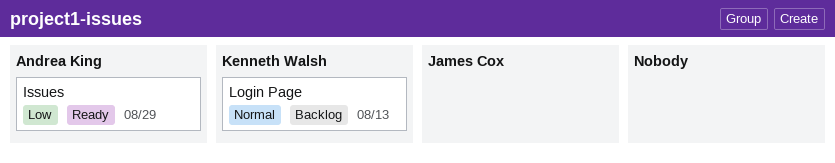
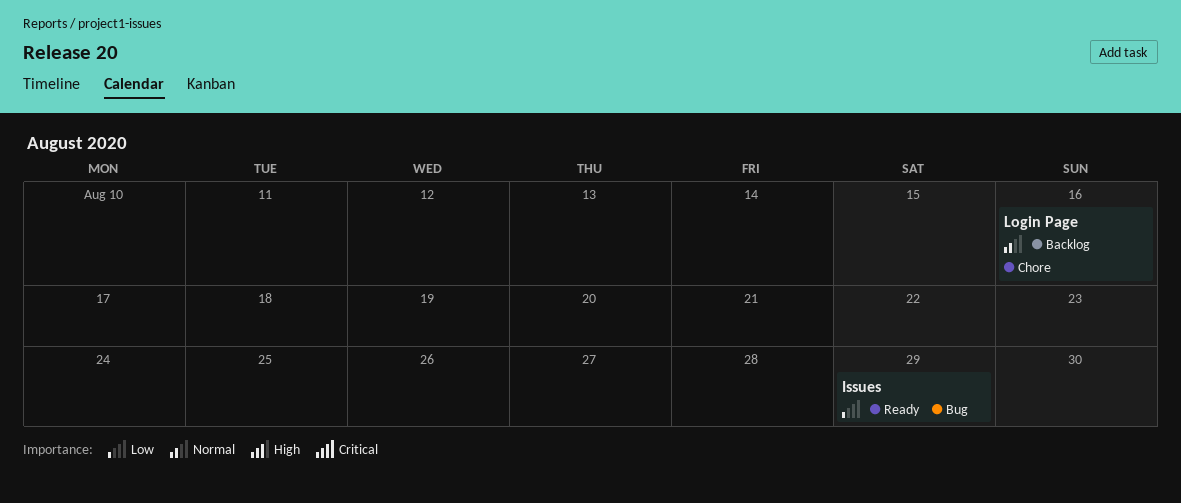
Login Page, due: Aug 13 -> Aug 16

